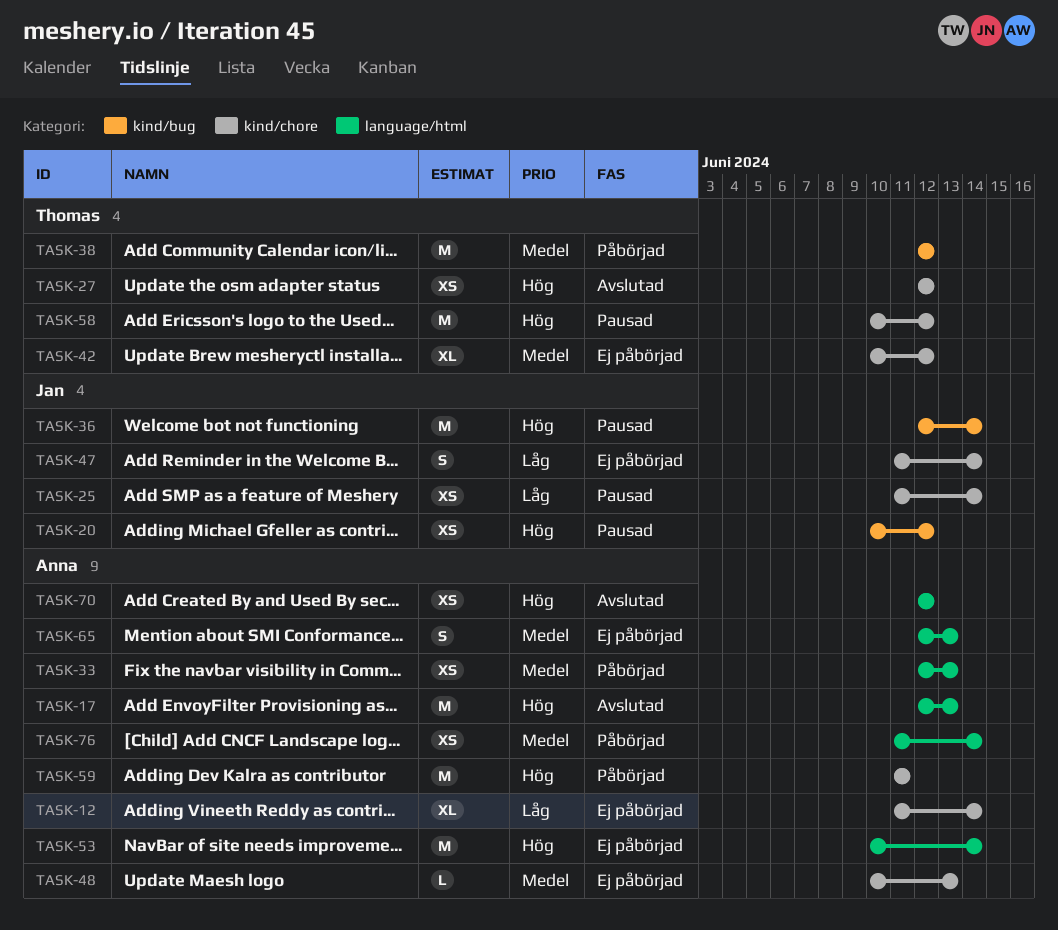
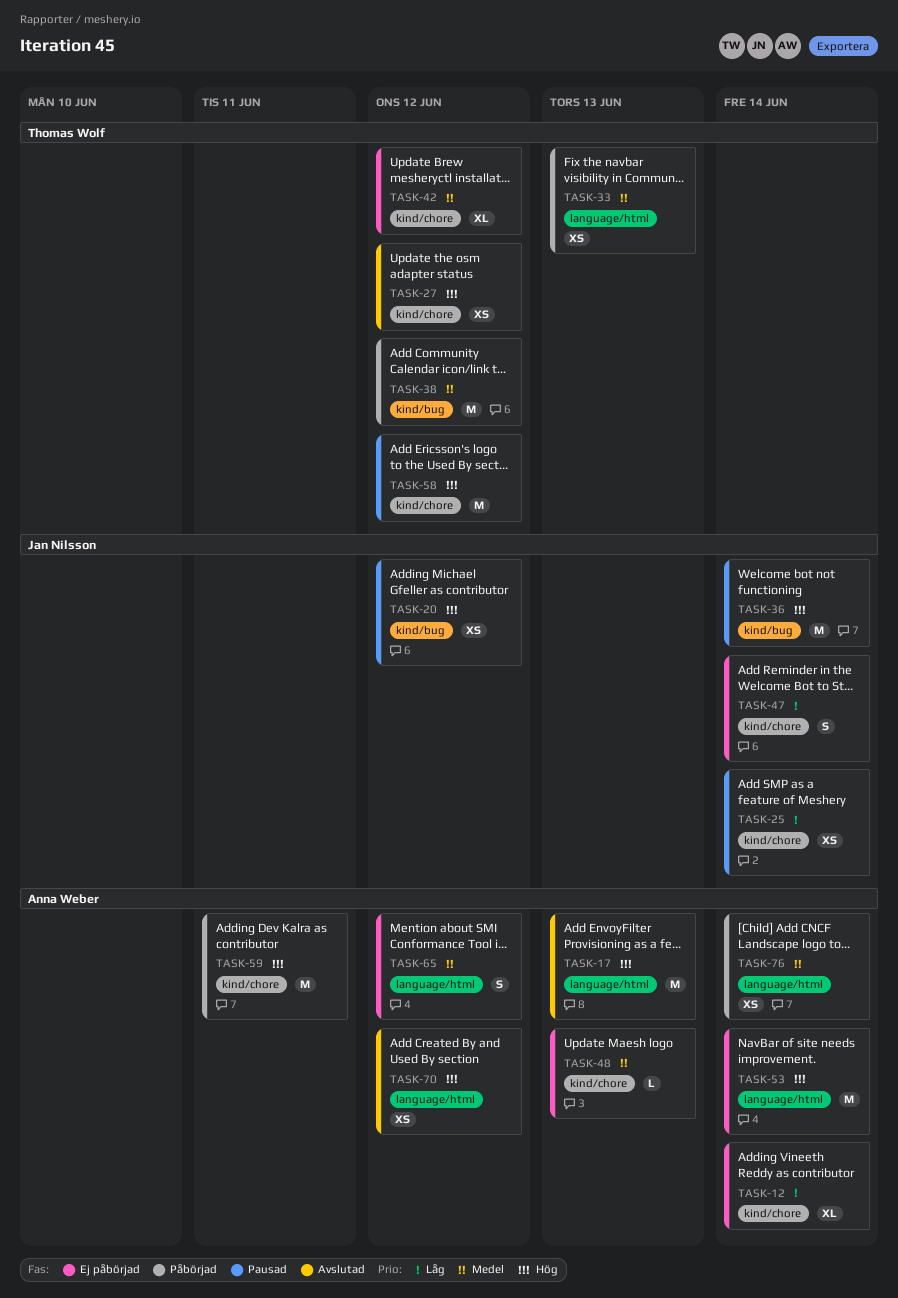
TASK-33, owner: Anna Weber -> Thomas Wolf
TASK-65, due: Jun 13 -> Jun 12

